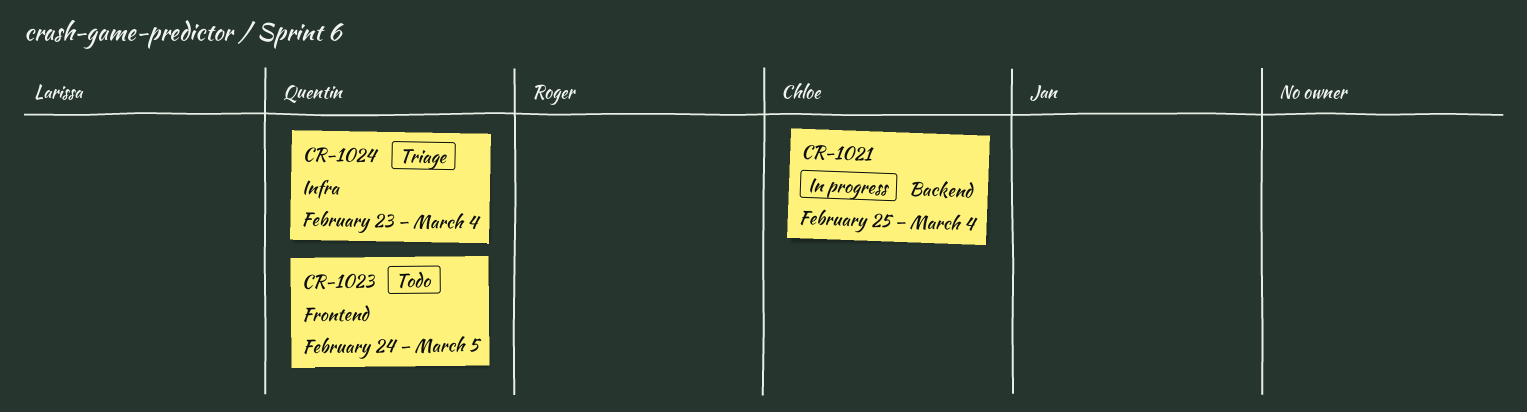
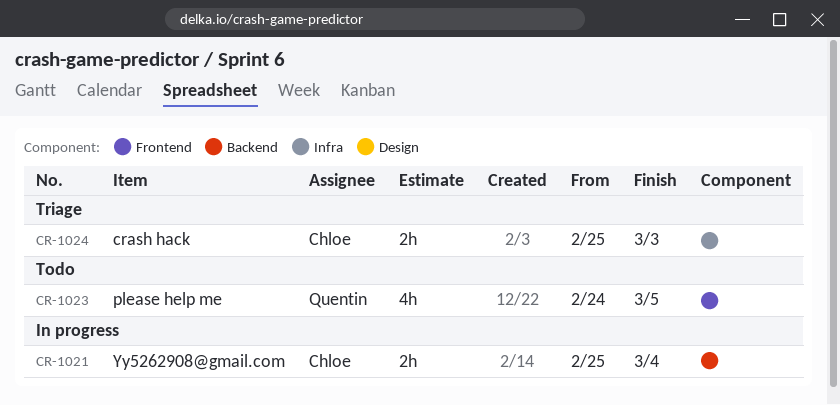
CR-1024, owner: Quentin -> Chloe
CR-1024, start: Feb 23 -> Feb 25
CR-1024, due: Mar 4 -> Mar 3

